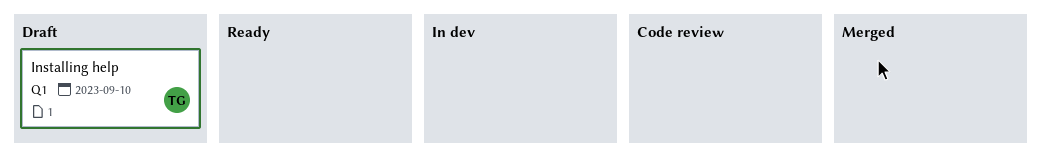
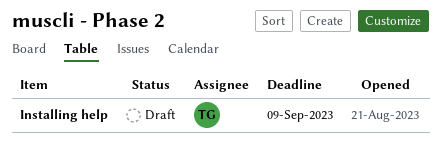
Installing help, due: Sep 10 -> Sep 9

